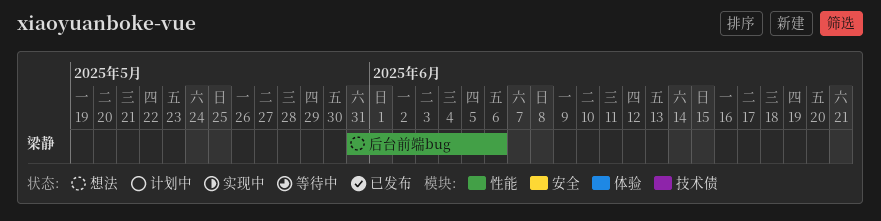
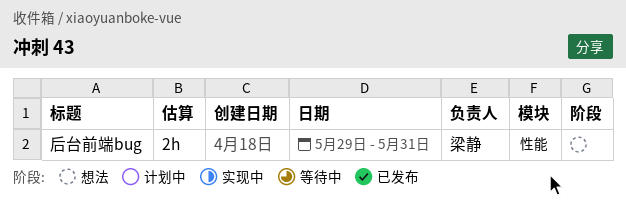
后台前端bug, start: May 31 -> May 29
后台前端bug, due: Jun 6 -> May 31

